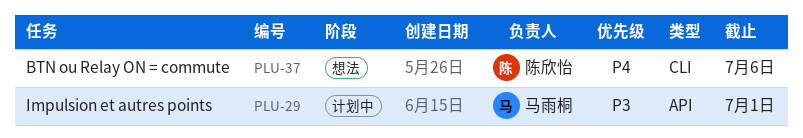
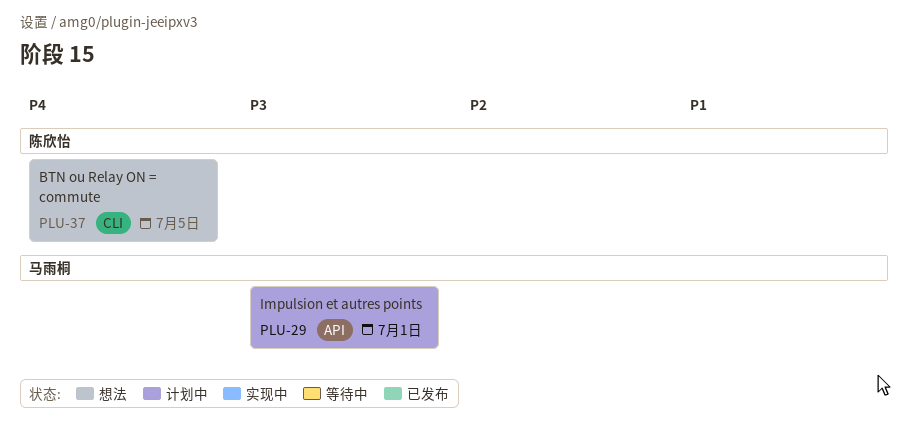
PLU-37, due: Jul 6 -> Jul 5

